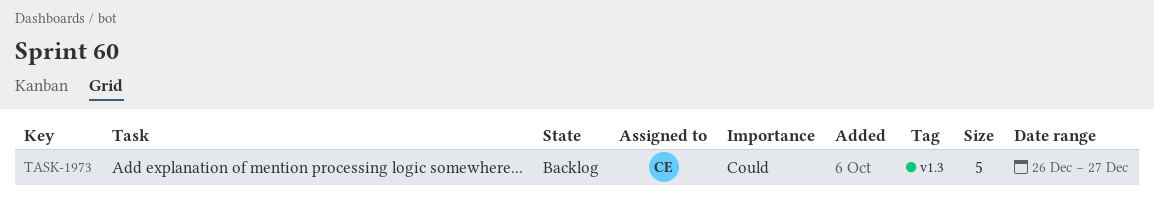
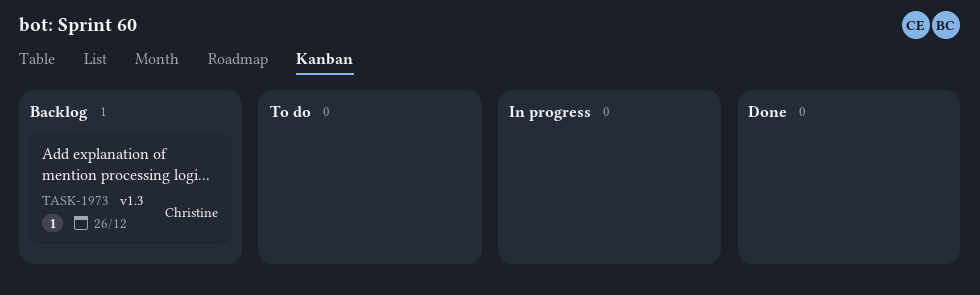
TASK-1973, estimate: 5 -> 1
TASK-1973, due: Dec 27 -> Dec 26

